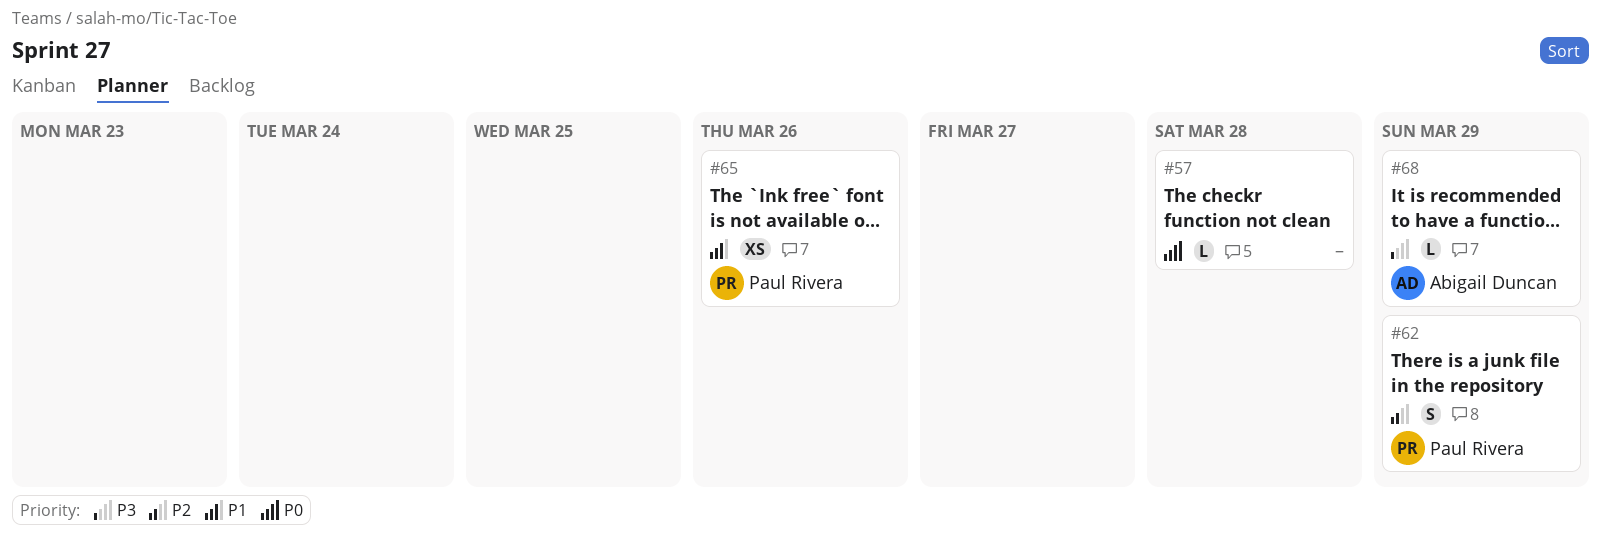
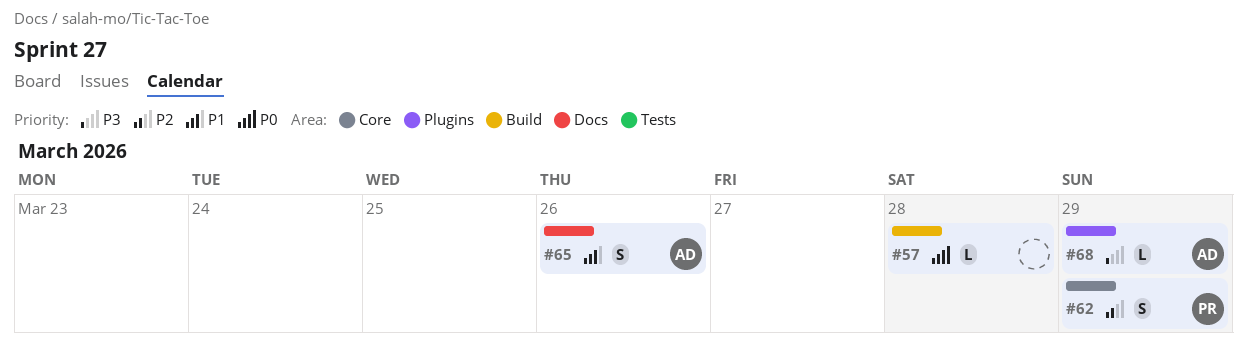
#65, owner: Paul Rivera -> Abigail Duncan
#65, estimate: XS -> S

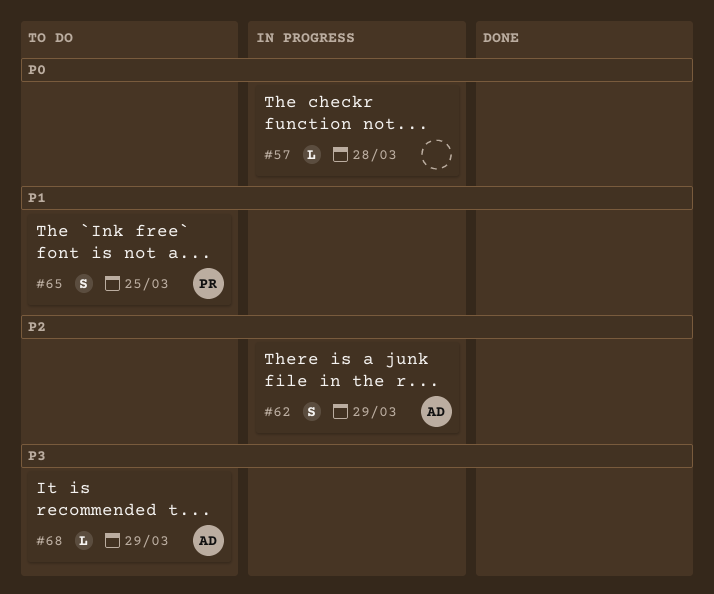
#62, owner: PR -> AD
#65, owner: AD -> PR
#65, due: Mar 26 -> Mar 25

